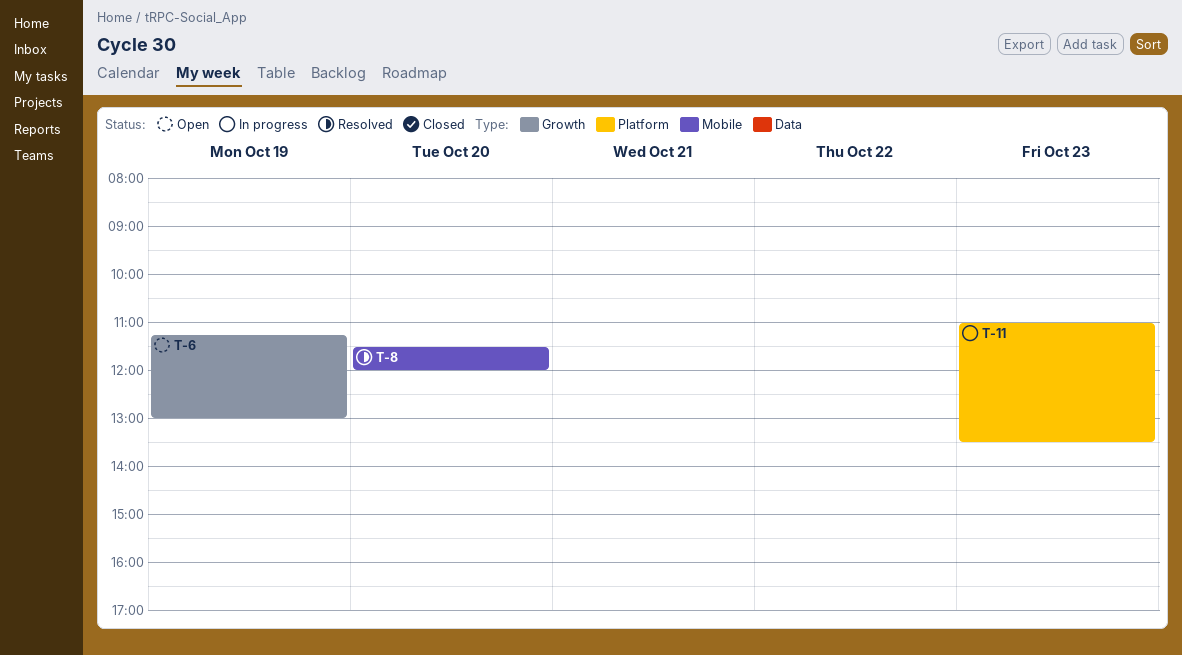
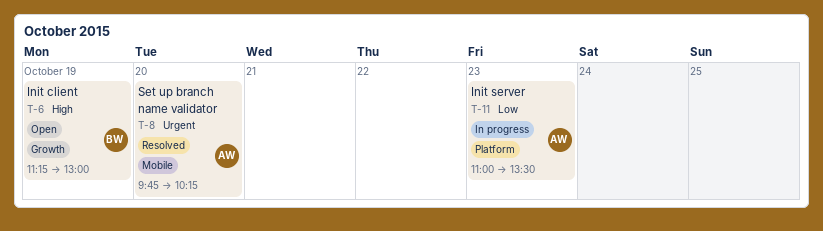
T-8, begins: 11:30 -> 09:45
T-8, ends: 12:00 -> 10:15

